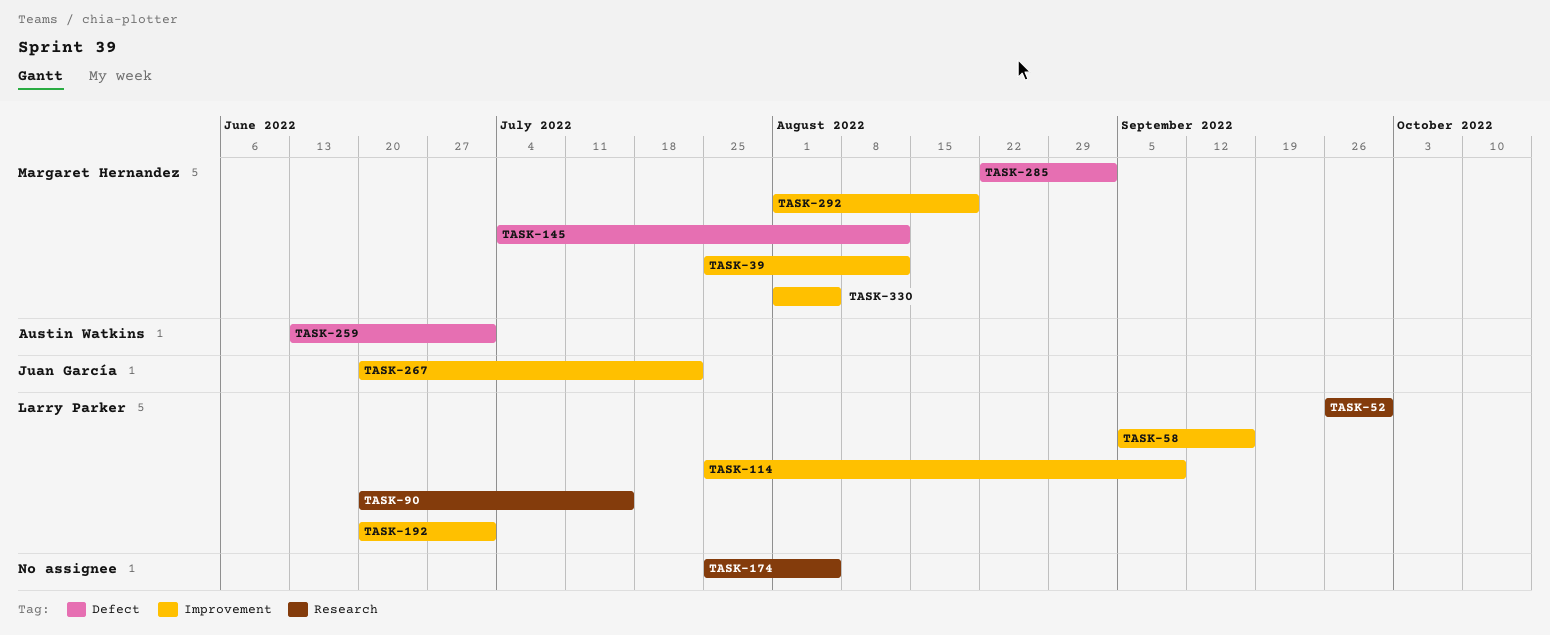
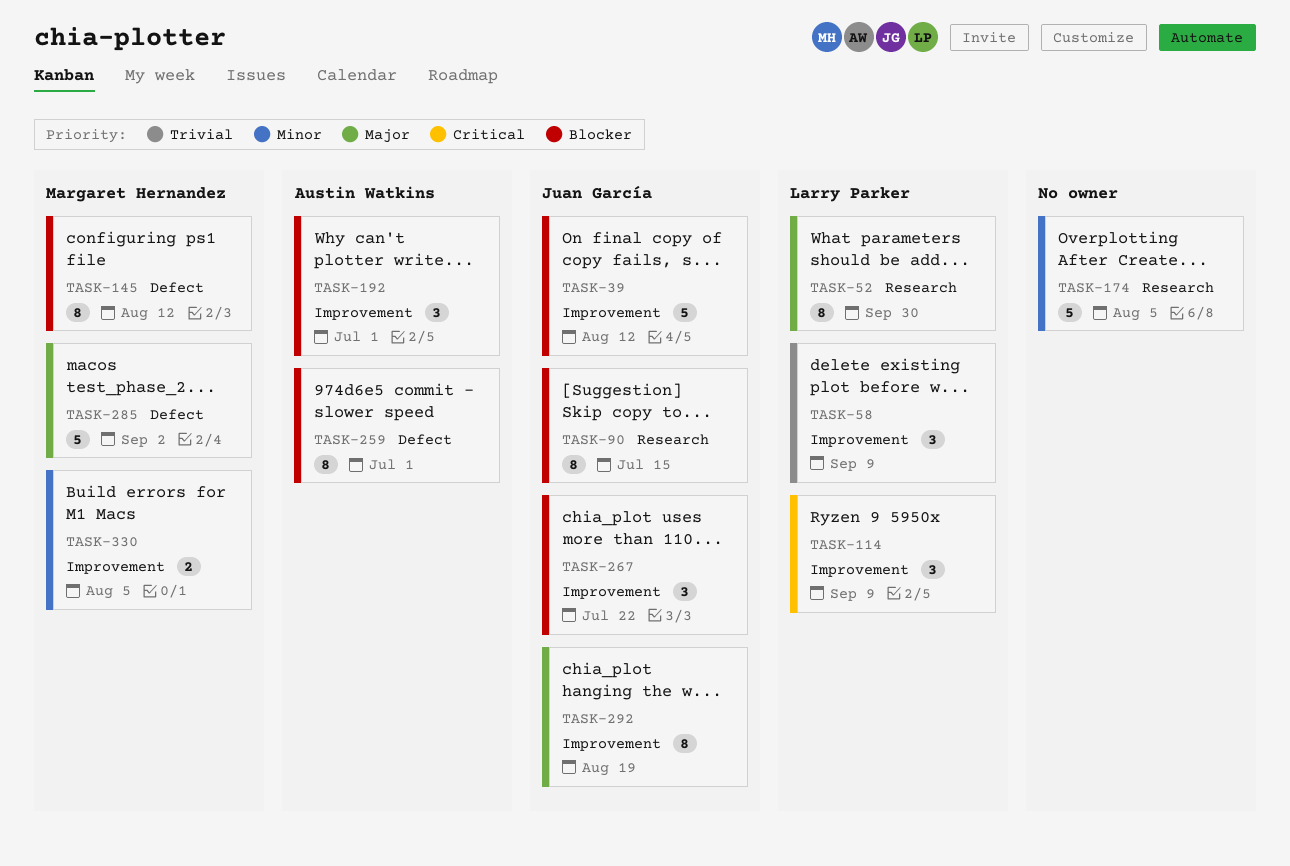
TASK-39, owner: Margaret Hernandez -> Juan García
TASK-58, due: Sep 16 -> Sep 9
TASK-90, owner: Larry Parker -> Juan García
TASK-192, owner: Larry Parker -> Austin Watkins
TASK-292, owner: Margaret Hernandez -> Juan García

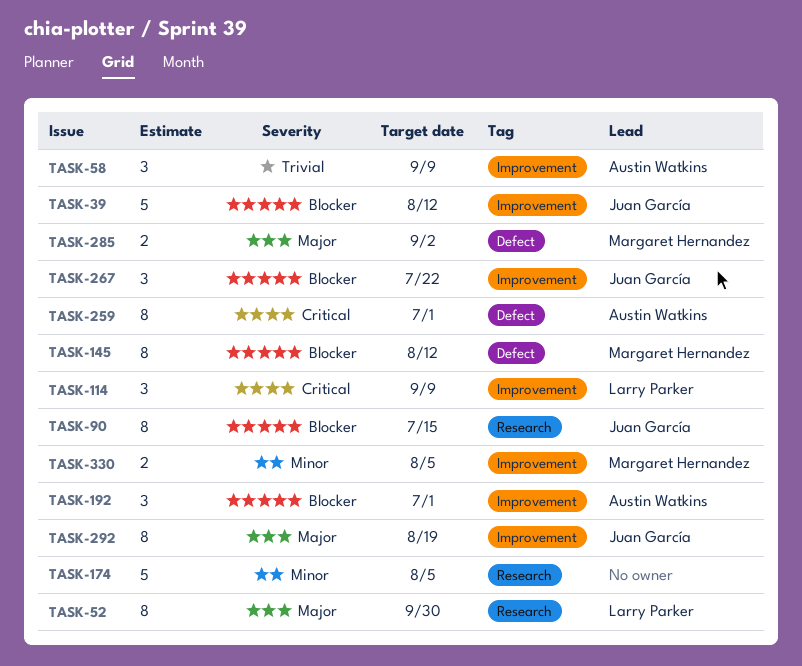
TASK-58, owner: Larry Parker -> Austin Watkins
TASK-259, priority: Blocker -> Critical
TASK-285, estimate: 5 -> 2

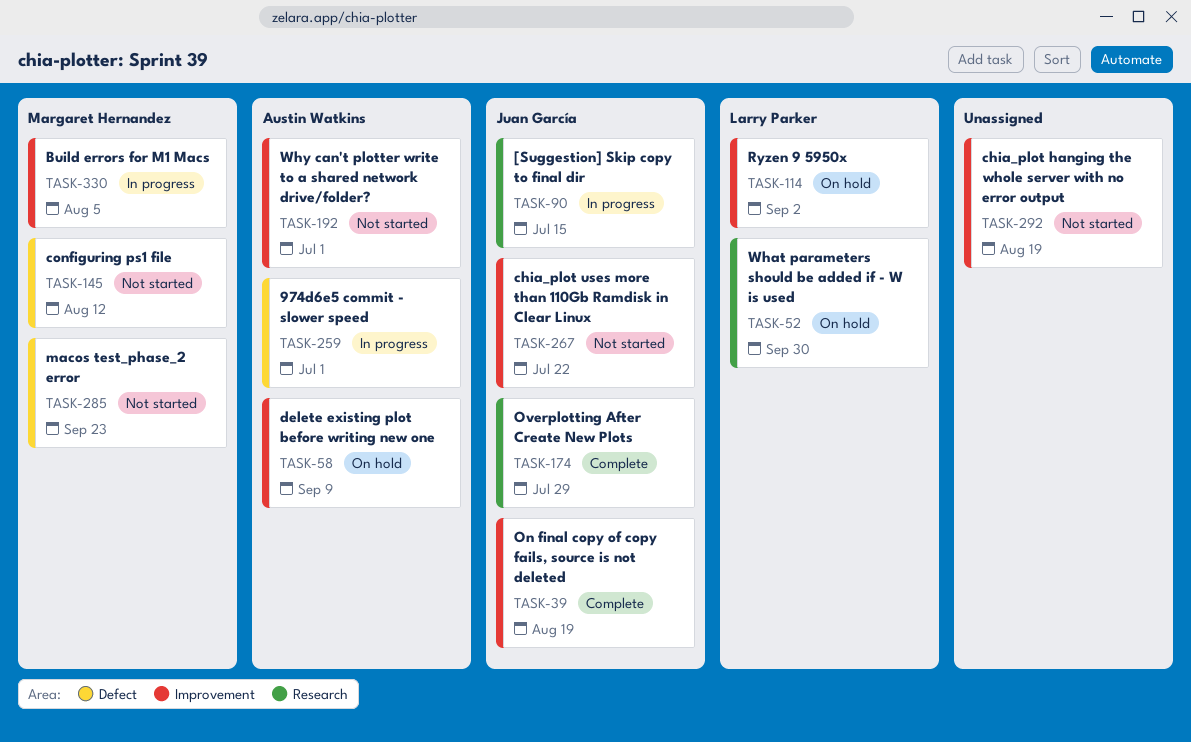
TASK-39, due: Aug 12 -> Aug 19
TASK-114, due: Sep 9 -> Sep 2
TASK-174, owner: none -> Juan García
TASK-174, due: Aug 5 -> Jul 29
TASK-285, due: Sep 2 -> Sep 23
TASK-292, owner: Juan García -> none

